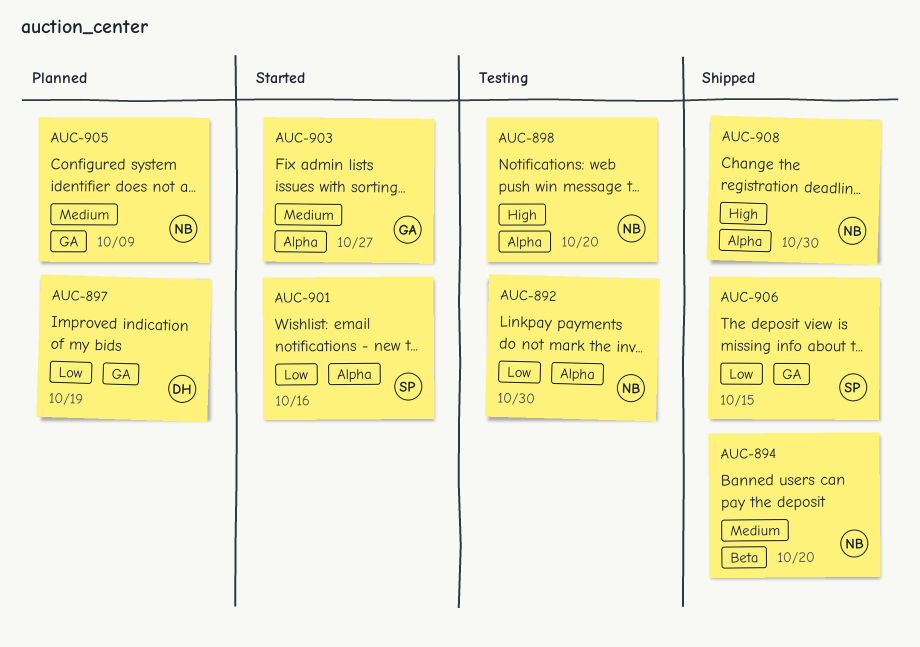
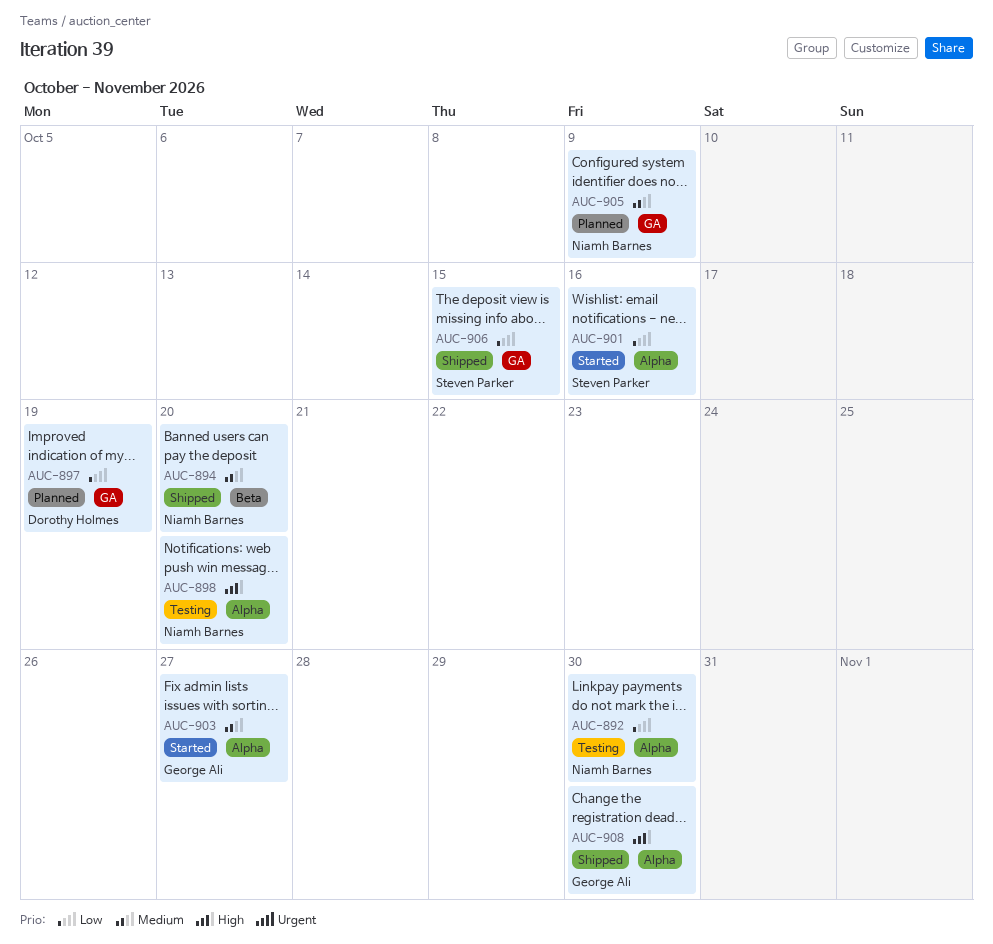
AUC-908, owner: Niamh Barnes -> George Ali

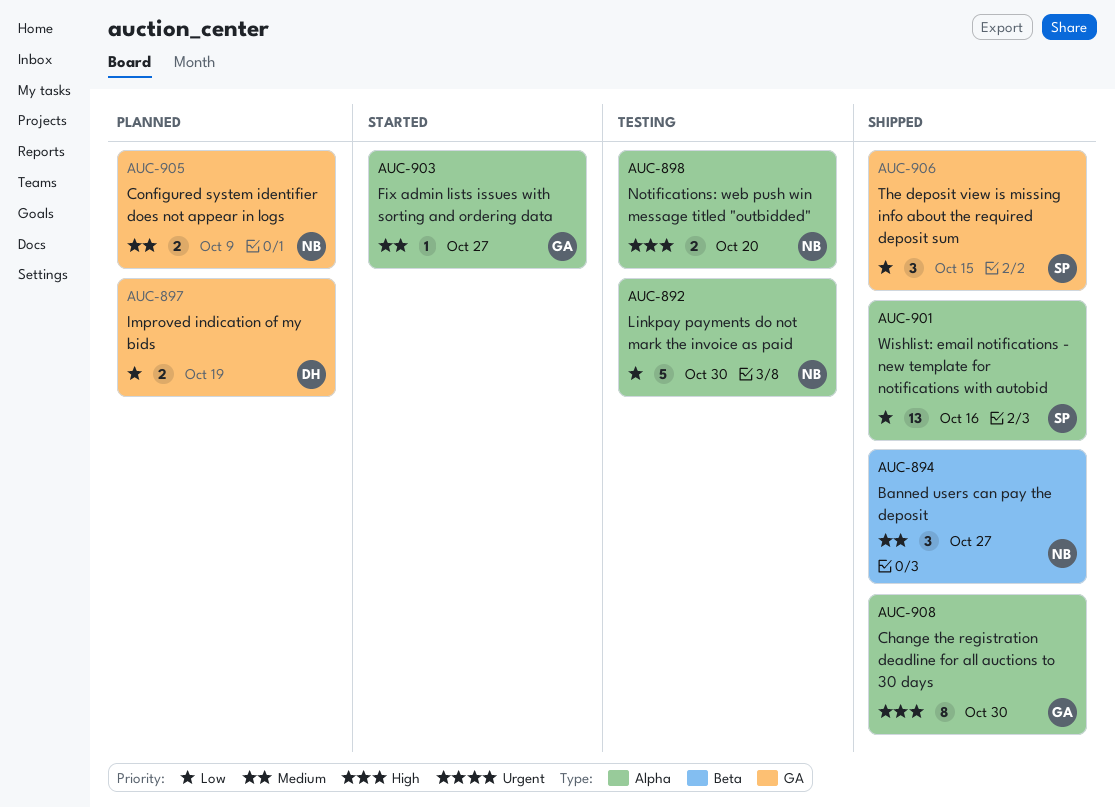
AUC-894, due: Oct 20 -> Oct 27
AUC-901, status: Started -> Shipped

